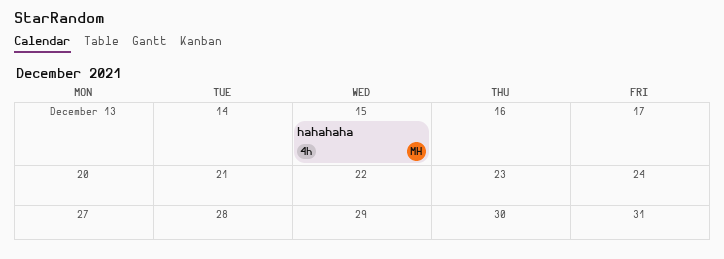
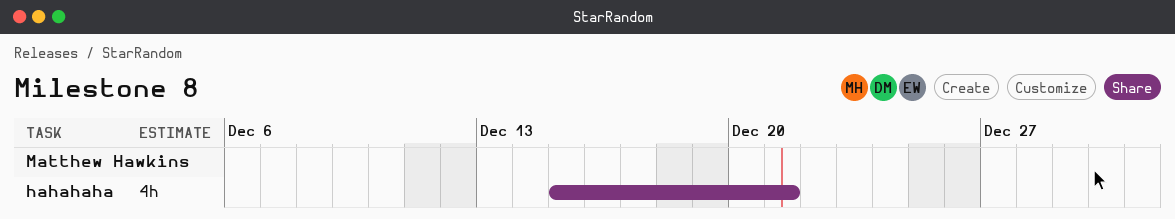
hahahaha, due: Dec 15 -> Dec 21

